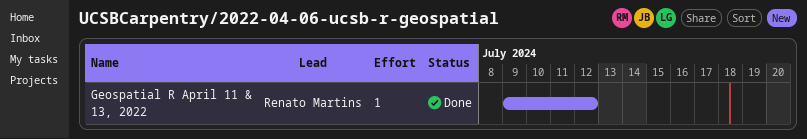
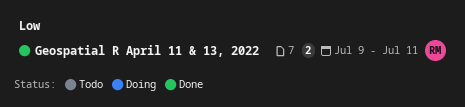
Geospatial R April 11 & 13, 2022, estimate: 1 -> 2
Geospatial R April 11 & 13, 2022, due: Jul 12 -> Jul 11

